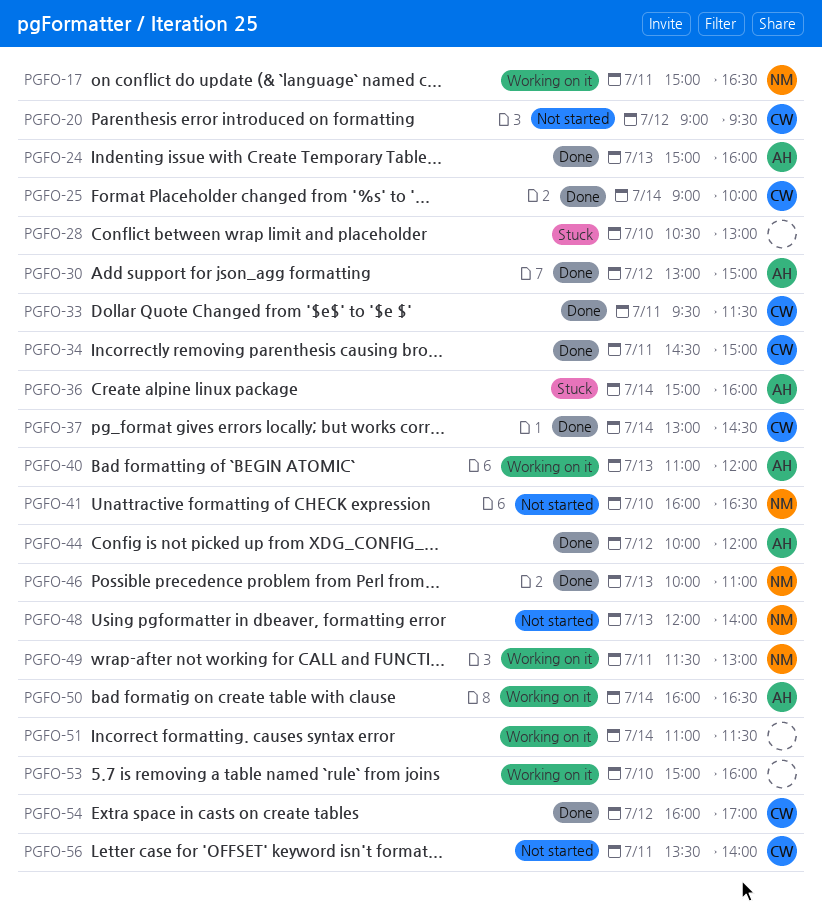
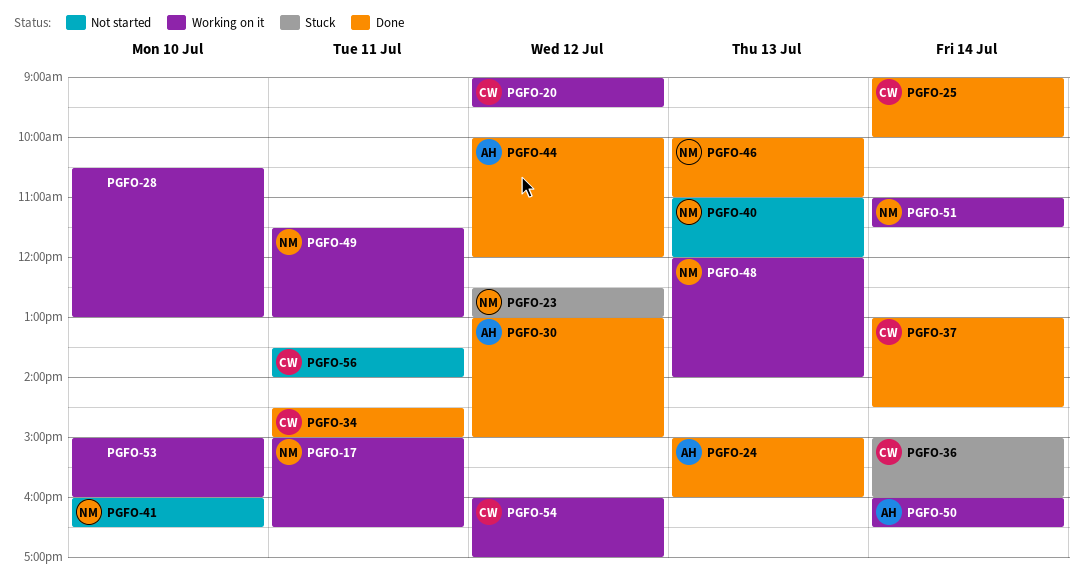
PGFO-20, status: Not started -> Working on it
PGFO-23: none -> present
PGFO-28, status: Stuck -> Working on it
PGFO-33: present -> none
PGFO-36, owner: AH -> CW
PGFO-40, status: Working on it -> Not started
PGFO-40, owner: AH -> NM
PGFO-48, status: Not started -> Working on it
PGFO-51, owner: none -> NM
PGFO-54, status: Done -> Working on it

